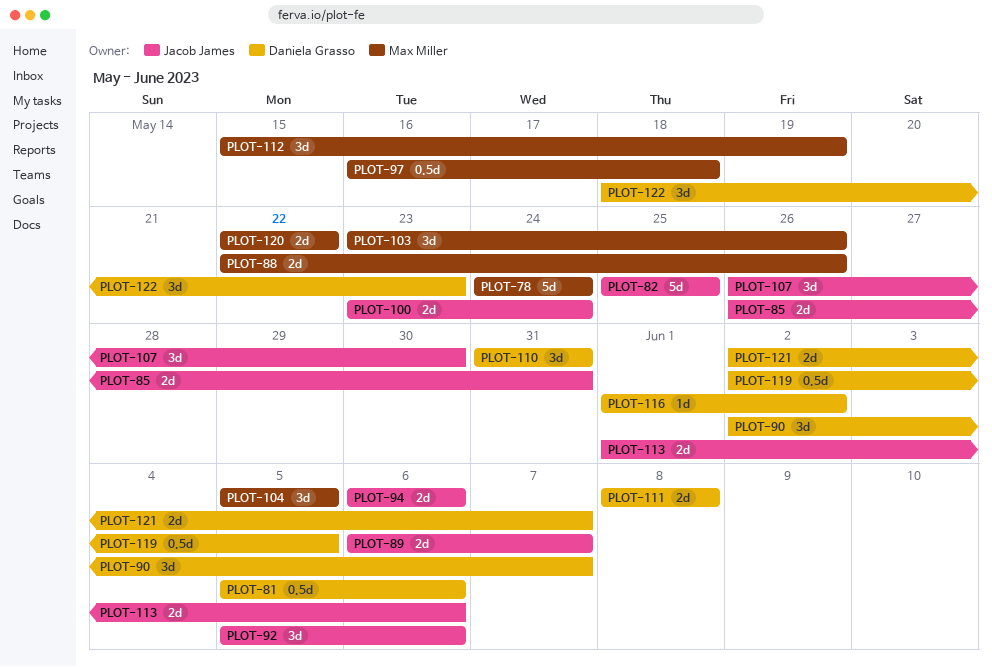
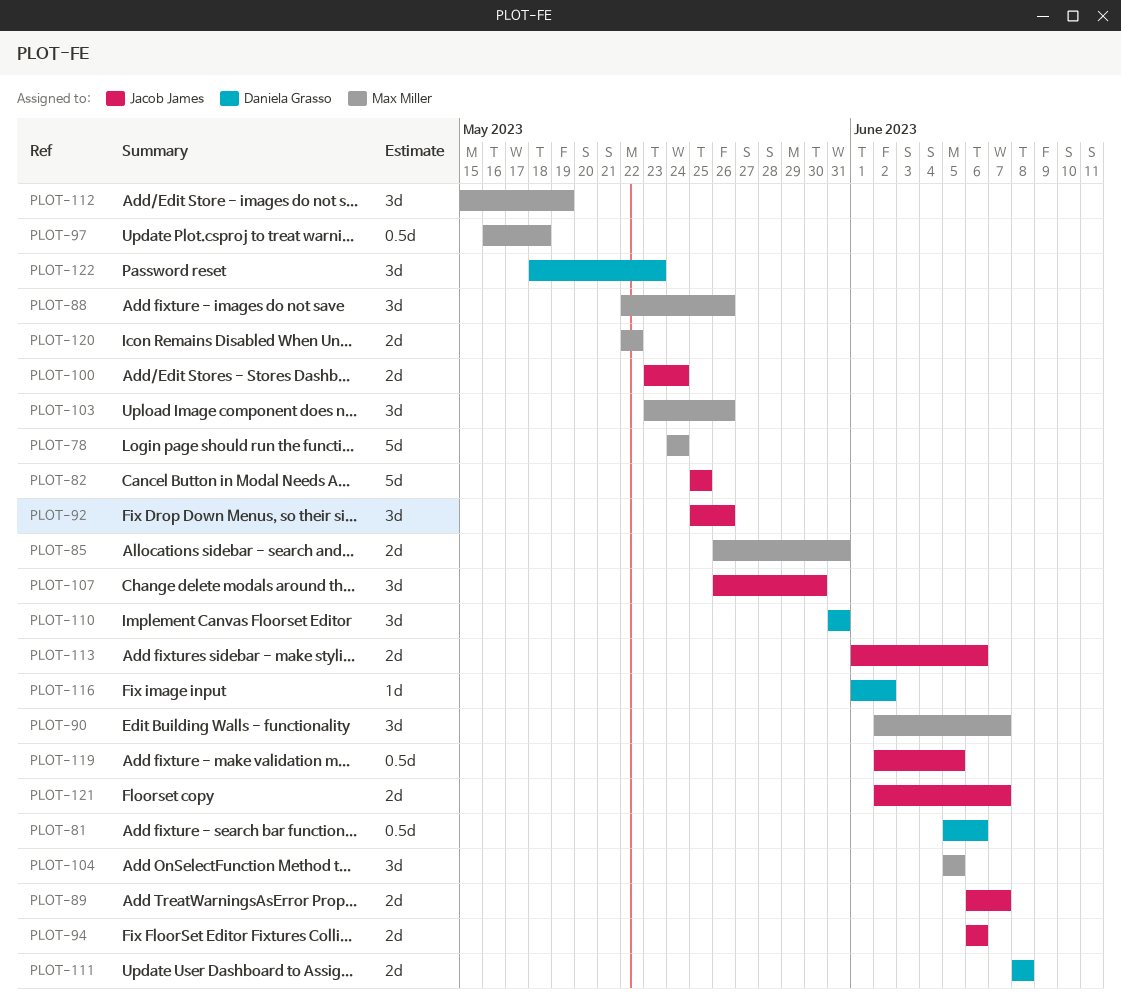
PLOT-85, owner: Jacob James -> Max Miller
PLOT-88, estimate: 2d -> 3d
PLOT-90, owner: Daniela Grasso -> Max Miller
PLOT-92, start: Jun 5 -> May 25
PLOT-92, due: Jun 6 -> May 26
PLOT-119, owner: Daniela Grasso -> Jacob James
PLOT-121, owner: Daniela Grasso -> Jacob James

